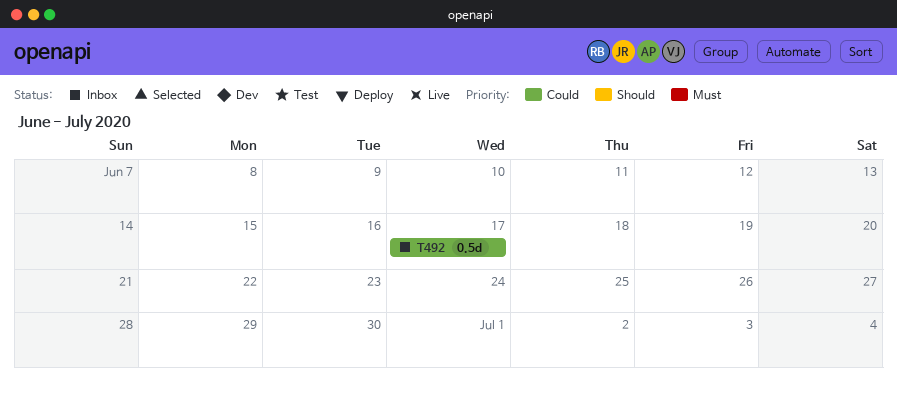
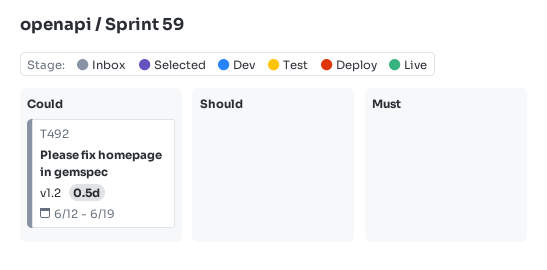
T492, start: Jun 17 -> Jun 12
T492, due: Jun 17 -> Jun 19

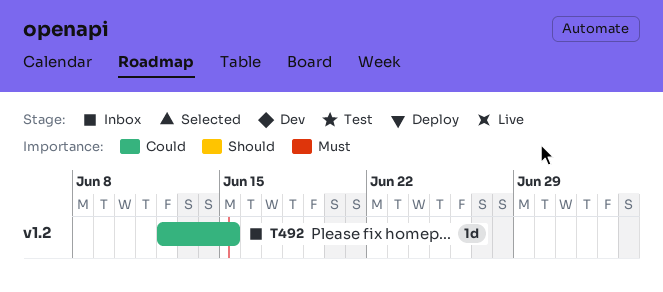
T492, estimate: 0.5d -> 1d
T492, due: Jun 19 -> Jun 15

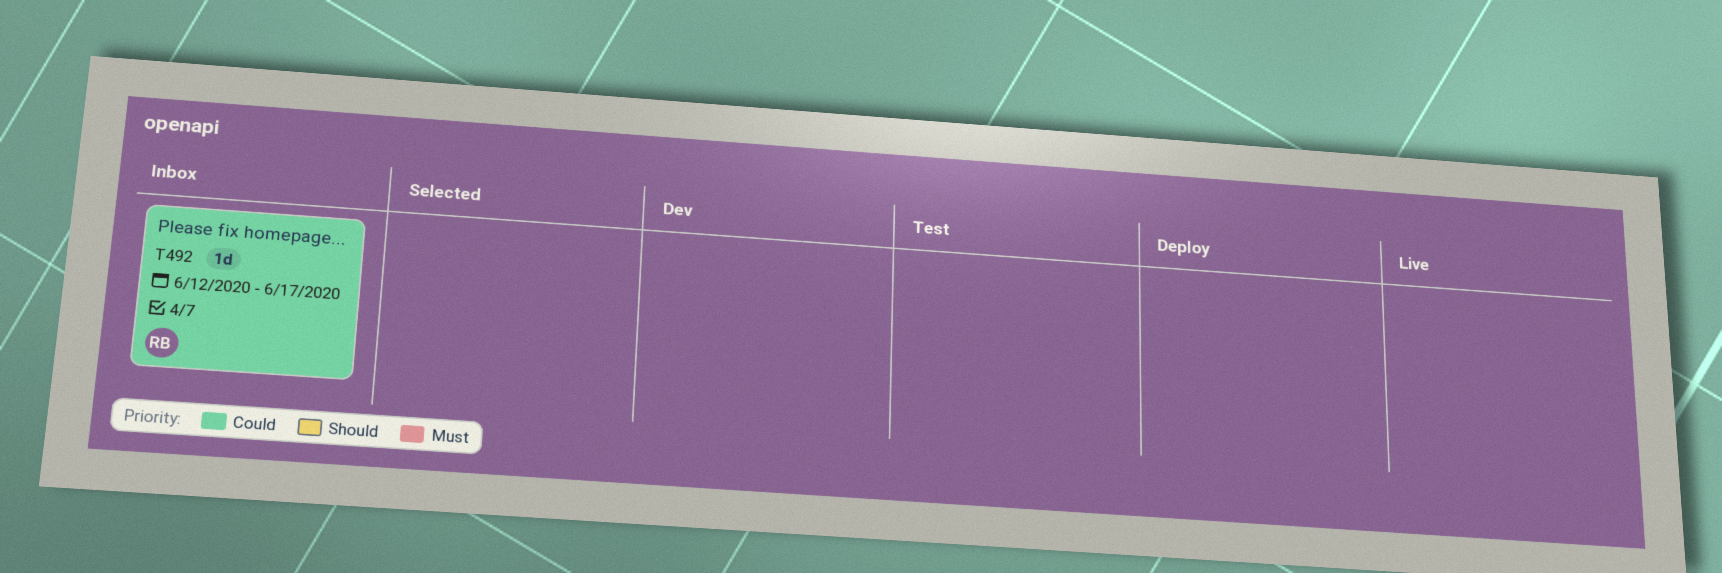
T492, due: Jun 15 -> Jun 17

